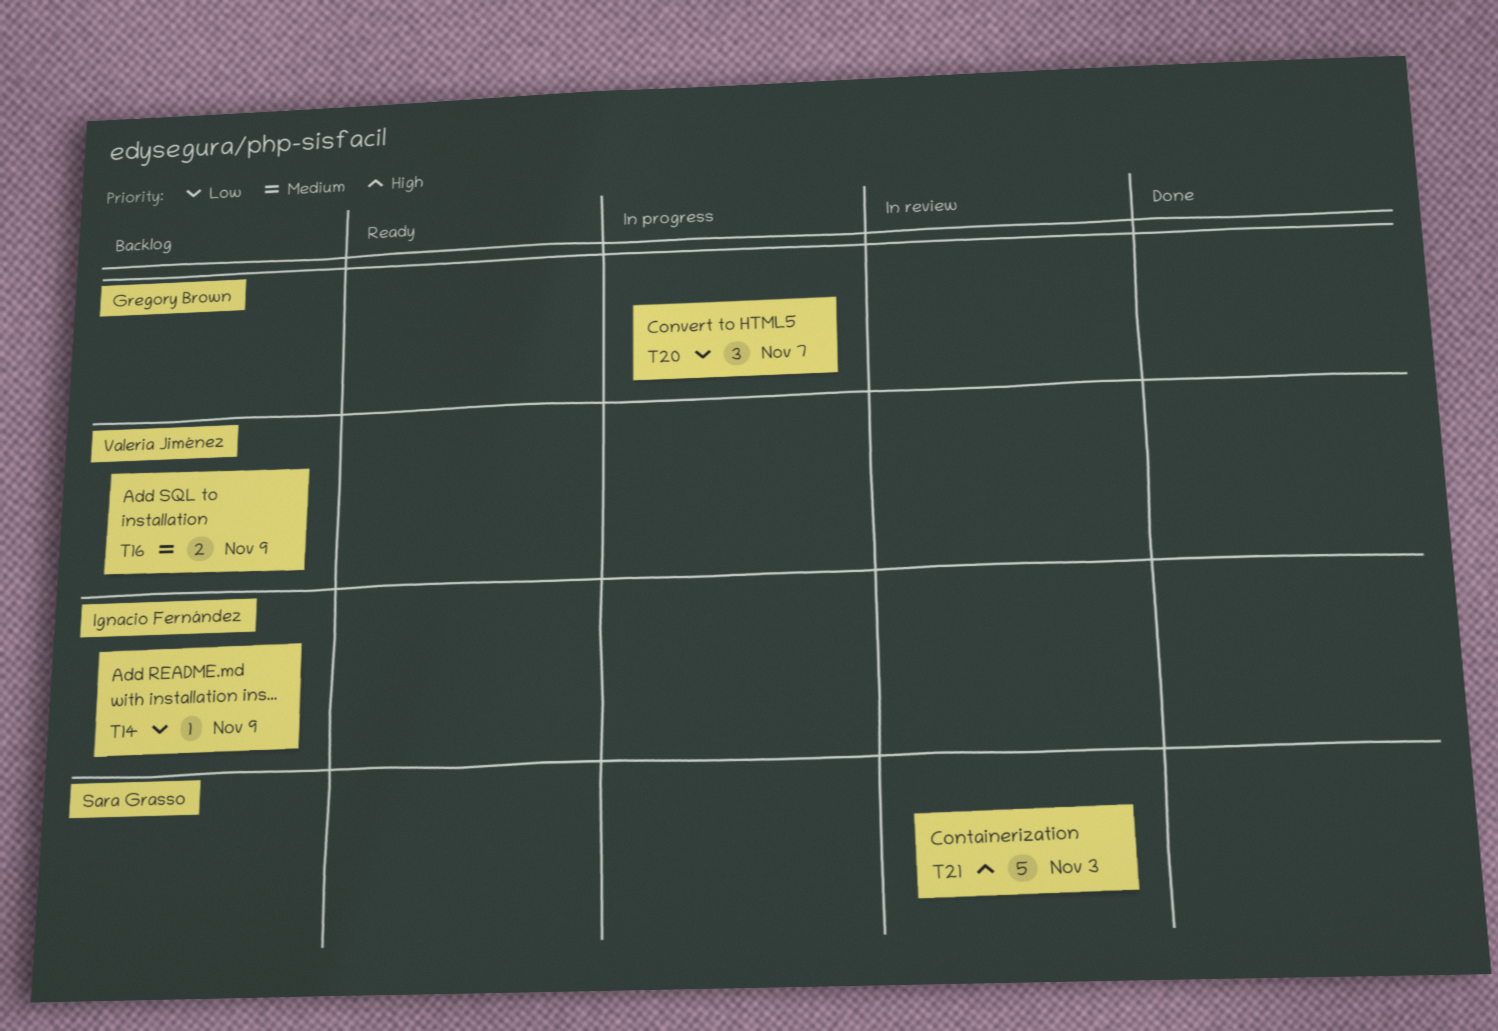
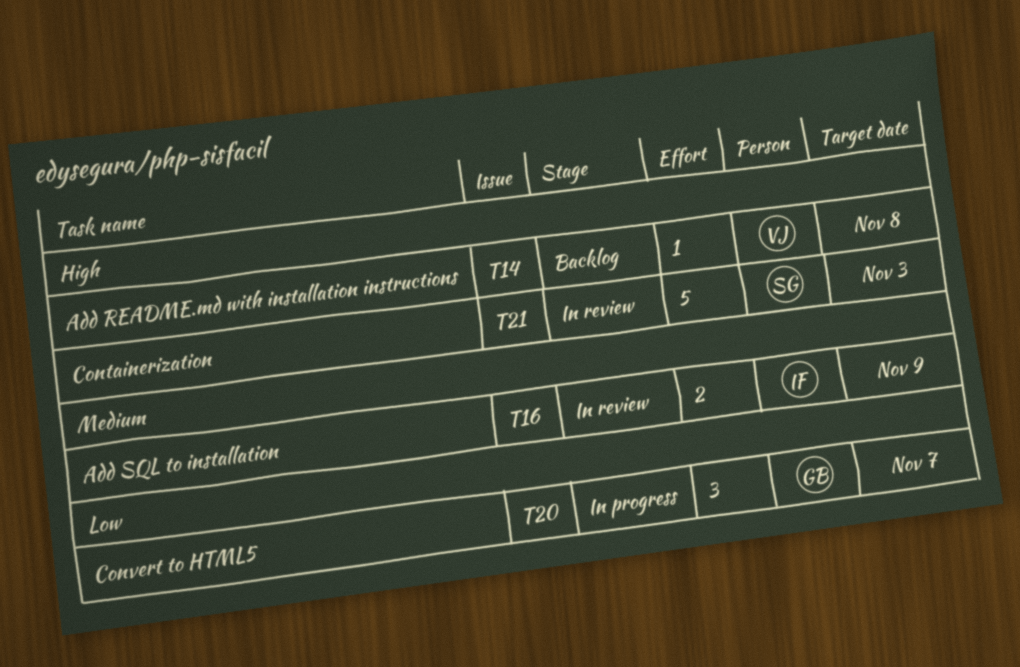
T14, owner: Ignacio Fernández -> Valeria Jiménez
T14, priority: Low -> High
T14, due: Nov 9 -> Nov 8
T16, status: Backlog -> In review
T16, owner: Valeria Jiménez -> Ignacio Fernández

